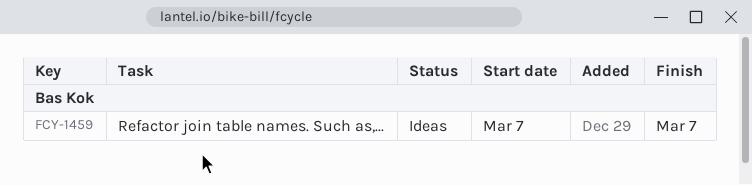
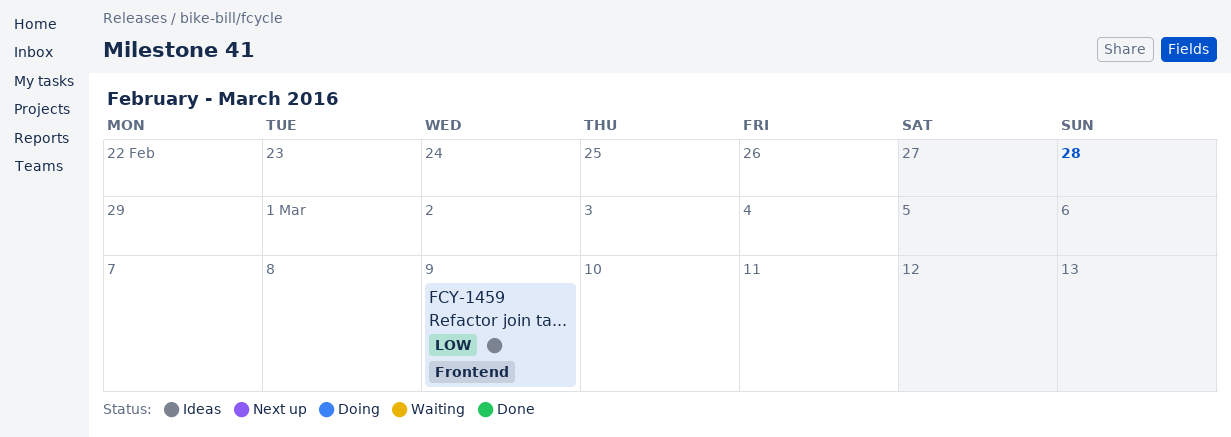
FCY-1459, due: Mar 7 -> Mar 9

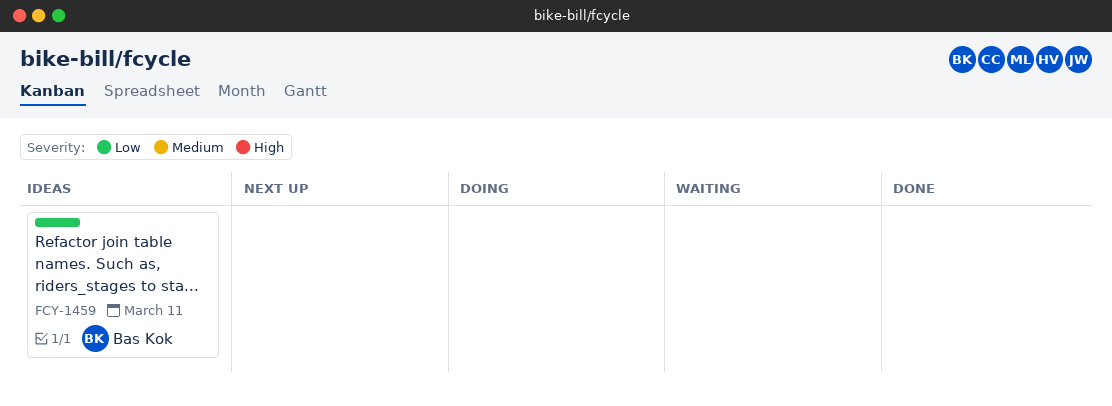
FCY-1459, due: Mar 9 -> Mar 11

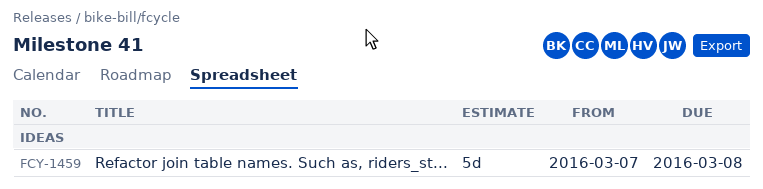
FCY-1459, due: Mar 11 -> Mar 8

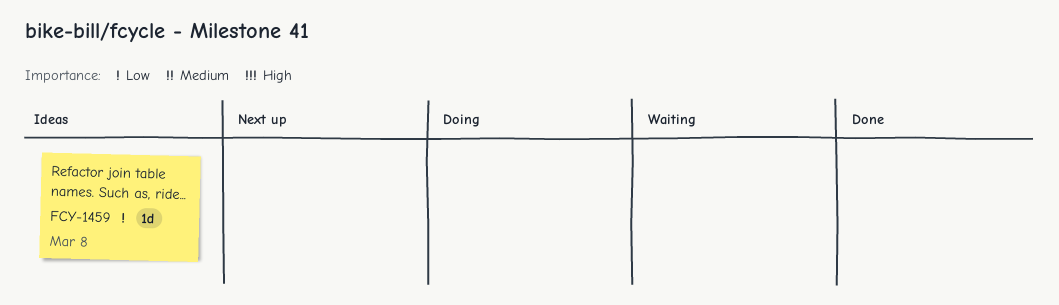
FCY-1459, estimate: 5d -> 1d

